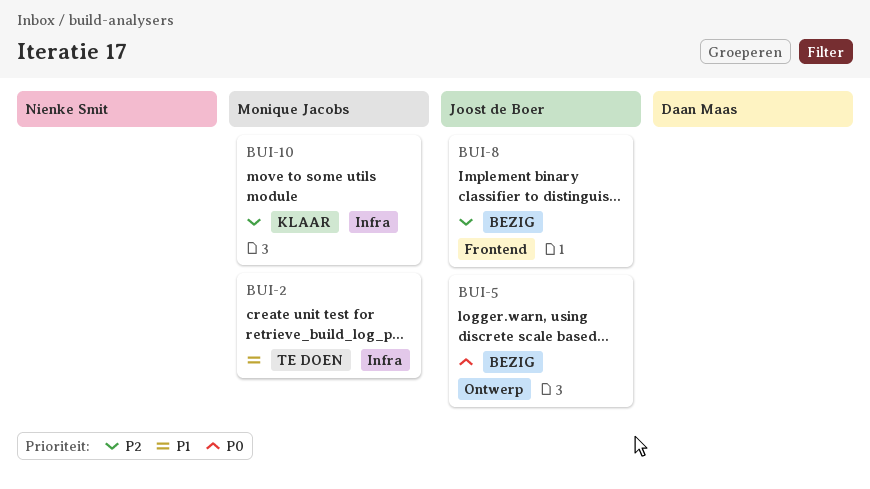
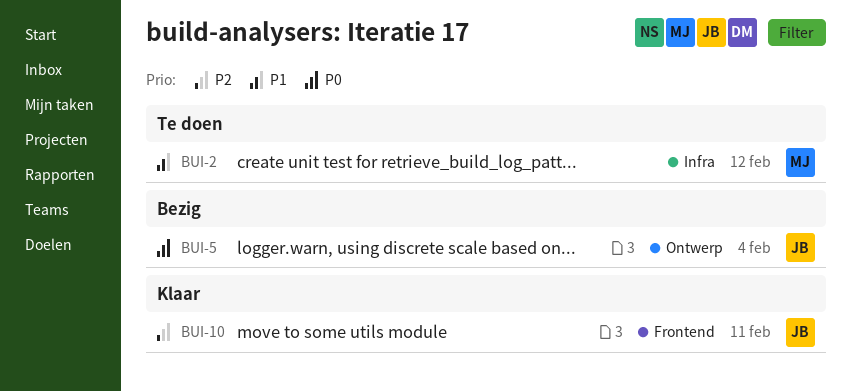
BUI-8: present -> none
BUI-10, owner: Monique Jacobs -> Joost de Boer
BUI-10, label: Infra -> Frontend

